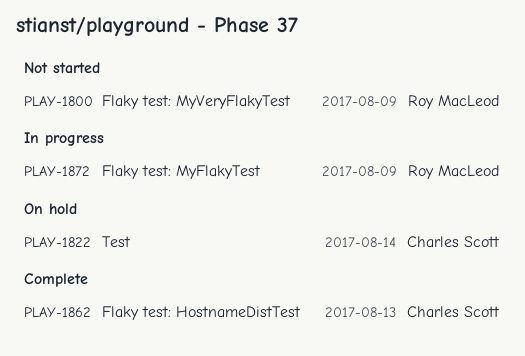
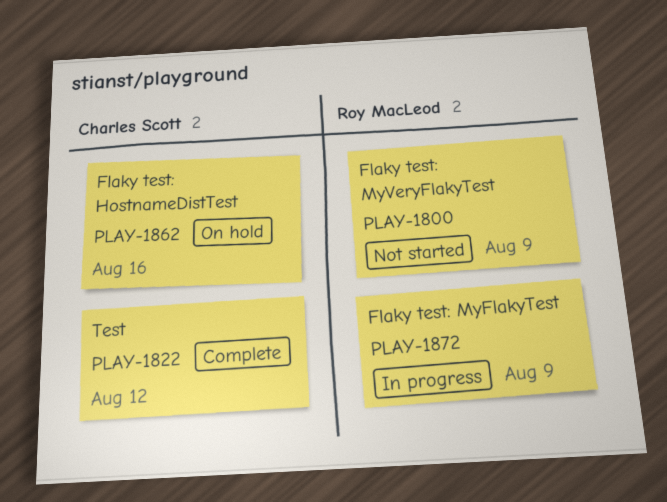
PLAY-1822, status: On hold -> Complete
PLAY-1822, due: Aug 14 -> Aug 12
PLAY-1862, status: Complete -> On hold
PLAY-1862, due: Aug 13 -> Aug 16

